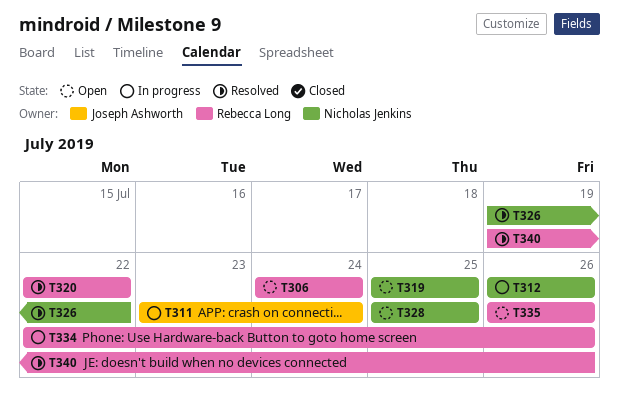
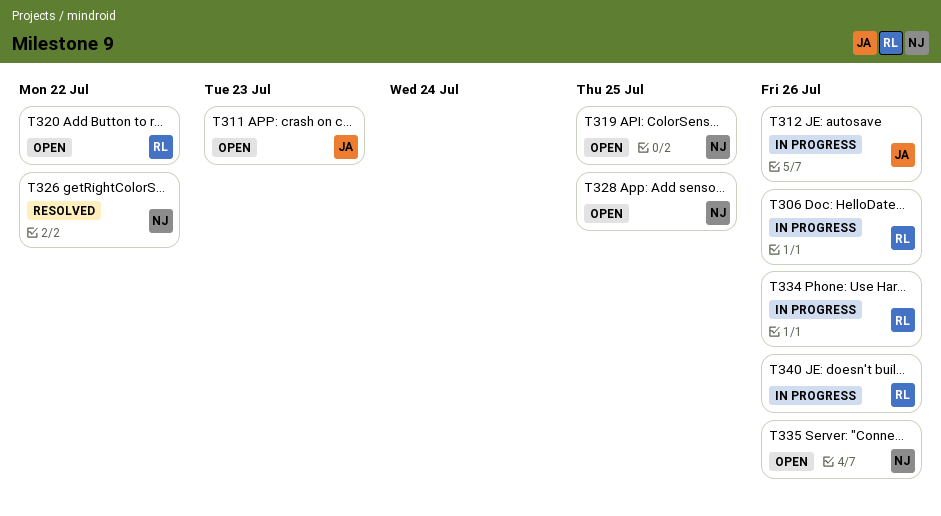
T306, status: Open -> In progress
T306, due: Jul 24 -> Jul 26
T311, status: In progress -> Open
T311, due: Jul 24 -> Jul 23
T312, owner: Nicholas Jenkins -> Joseph Ashworth
T320, status: Resolved -> Open
T335, owner: Rebecca Long -> Nicholas Jenkins
T340, status: Resolved -> In progress

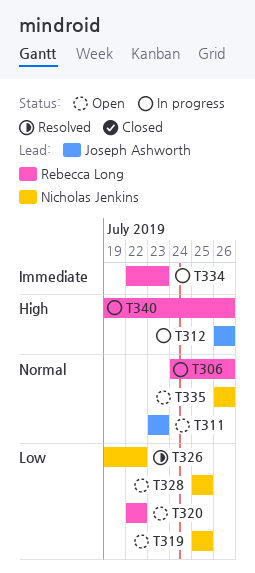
T334, due: Jul 26 -> Jul 23

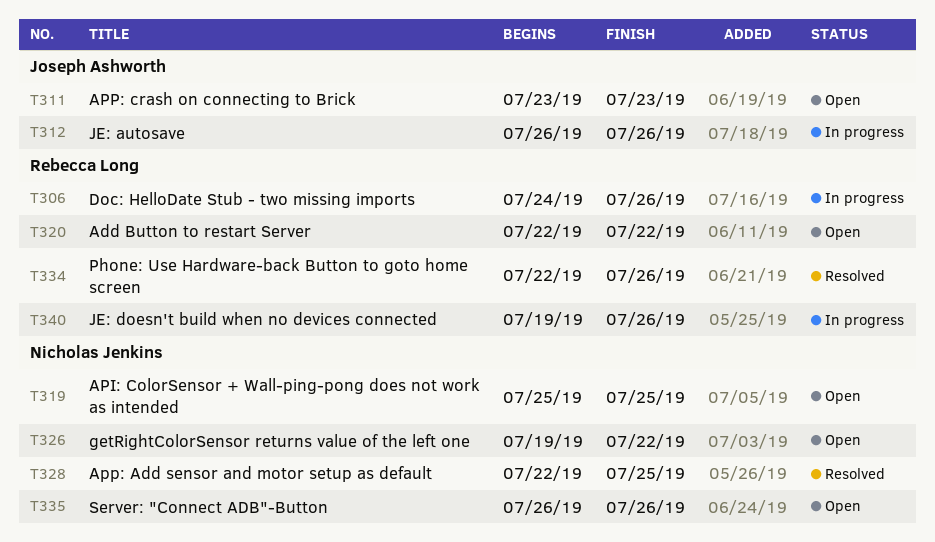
T326, status: Resolved -> Open
T328, status: Open -> Resolved
T328, start: Jul 25 -> Jul 22
T334, status: In progress -> Resolved
T334, due: Jul 23 -> Jul 26

